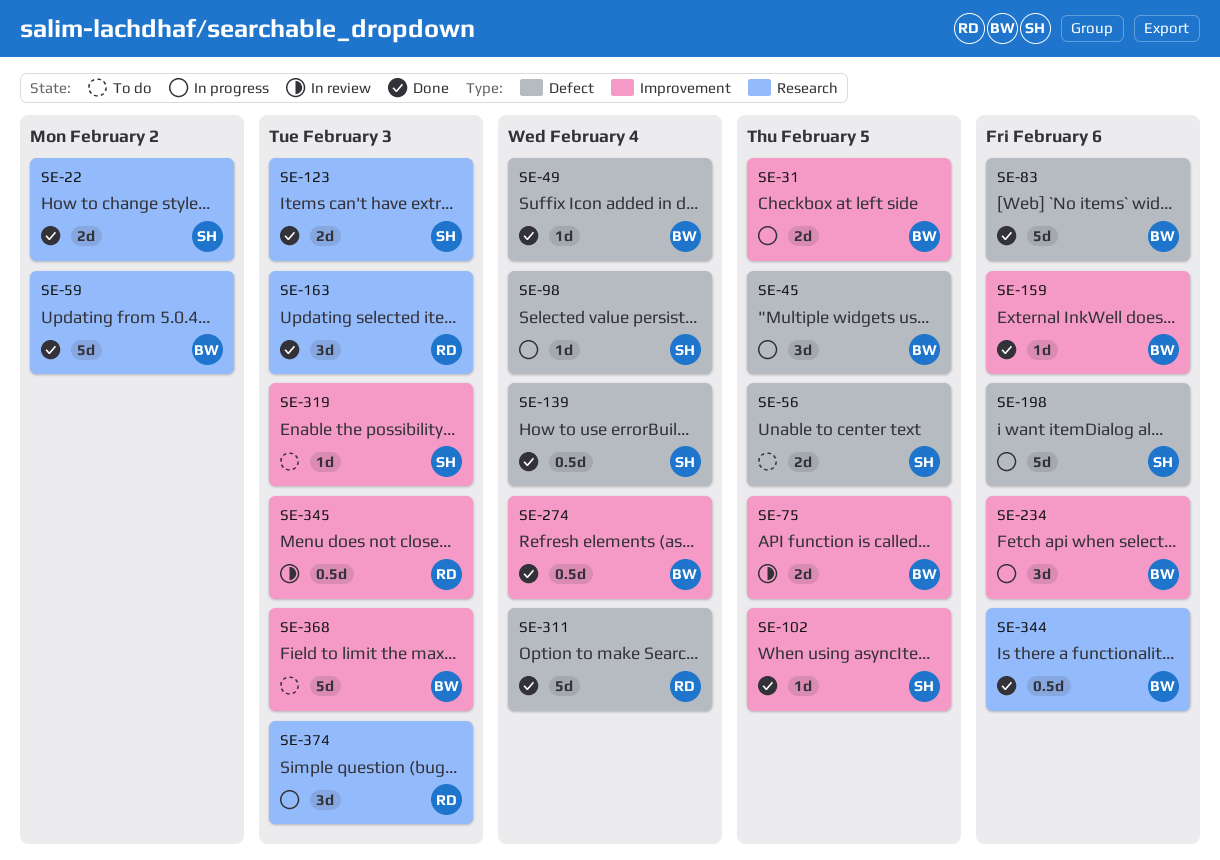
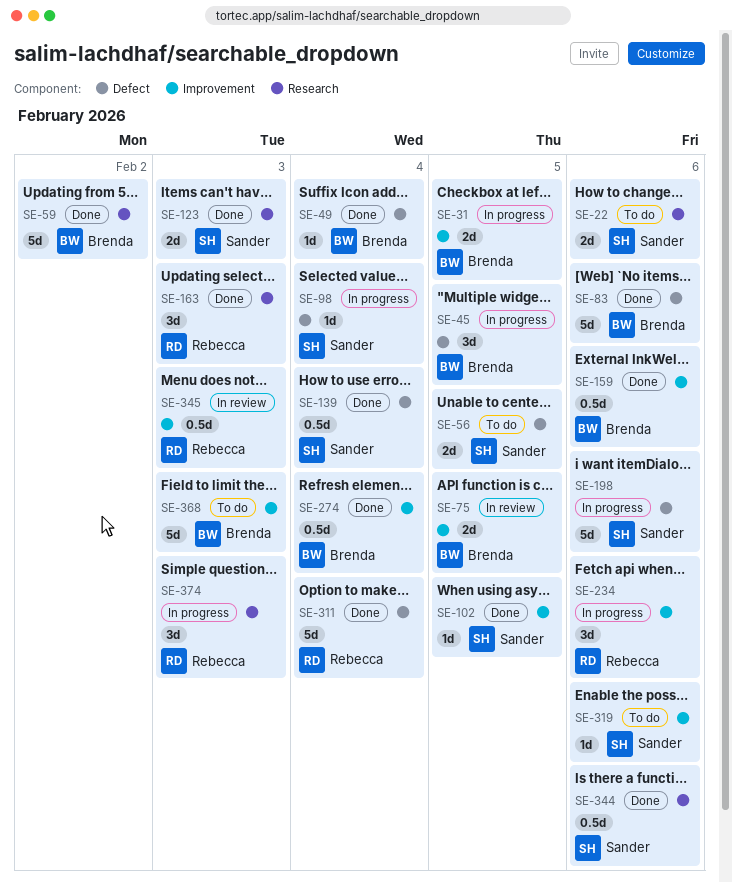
SE-22, status: Done -> To do
SE-22, due: Feb 2 -> Feb 6
SE-159, estimate: 1d -> 0.5d
SE-234, owner: Brenda -> Rebecca
SE-319, due: Feb 3 -> Feb 6
SE-344, owner: Brenda -> Sander

